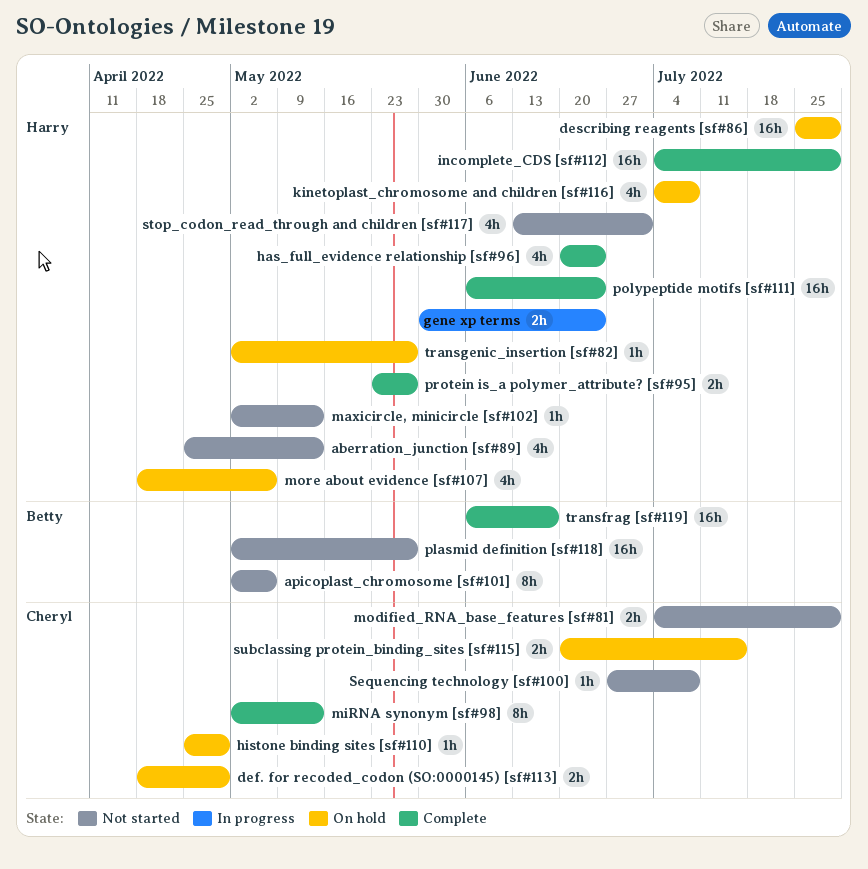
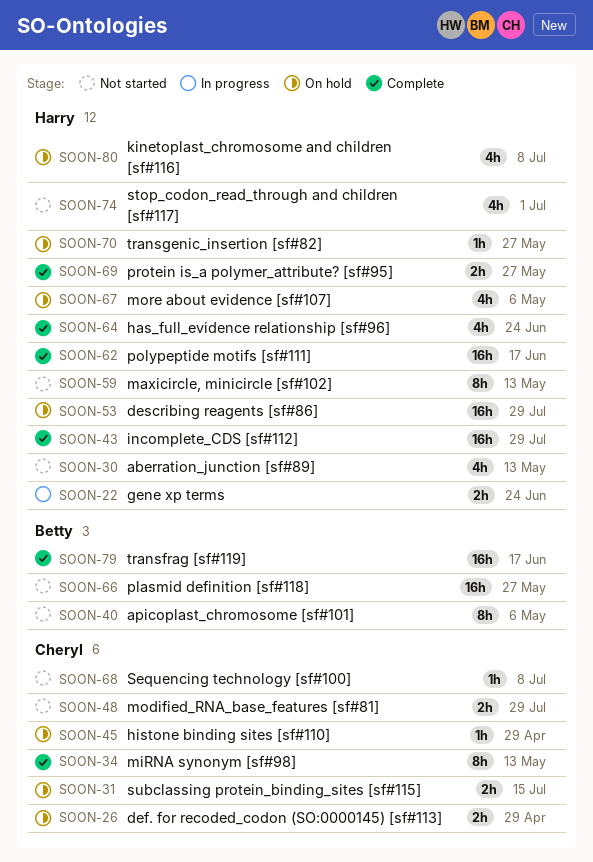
maxicircle, minicircle [sf#102], estimate: 1h -> 8h
polypeptide motifs [sf#111], due: Jun 24 -> Jun 17

